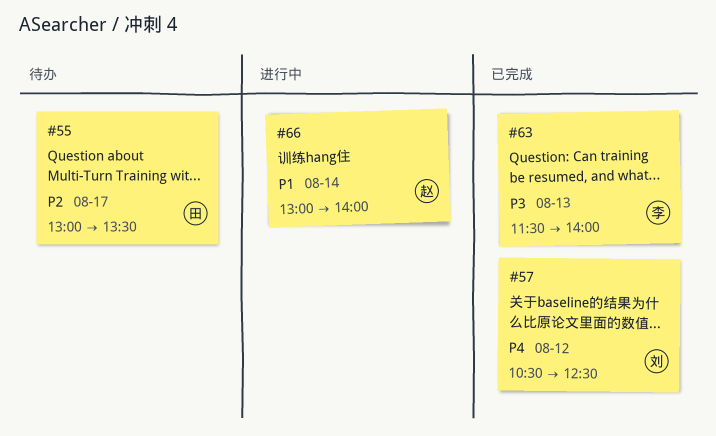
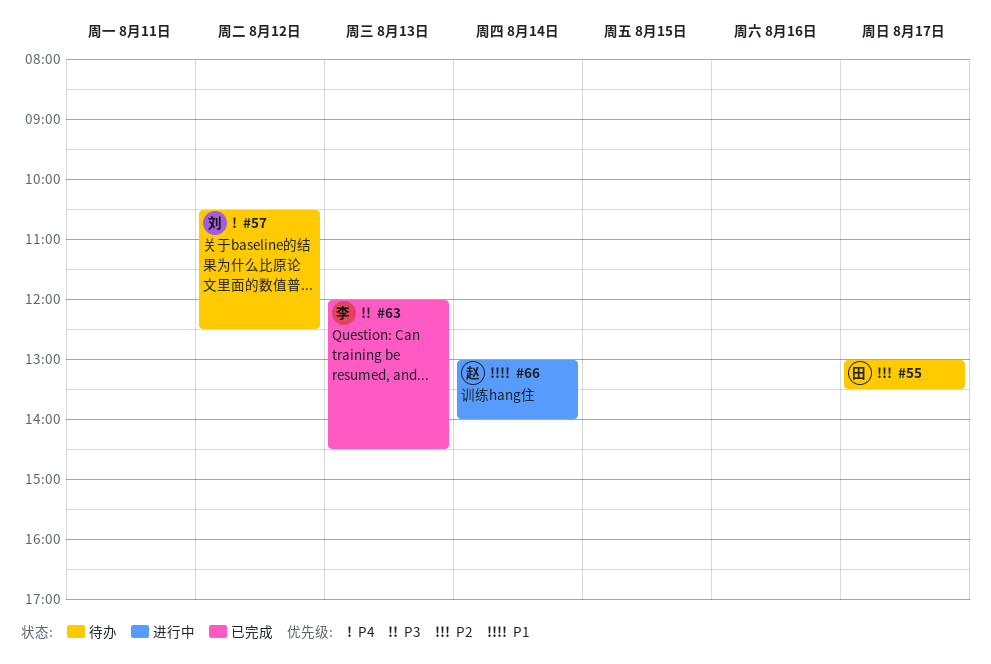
#57, status: 已完成 -> 待办
#63, begins: 11:30 -> 12:00
#63, ends: 14:00 -> 14:30

